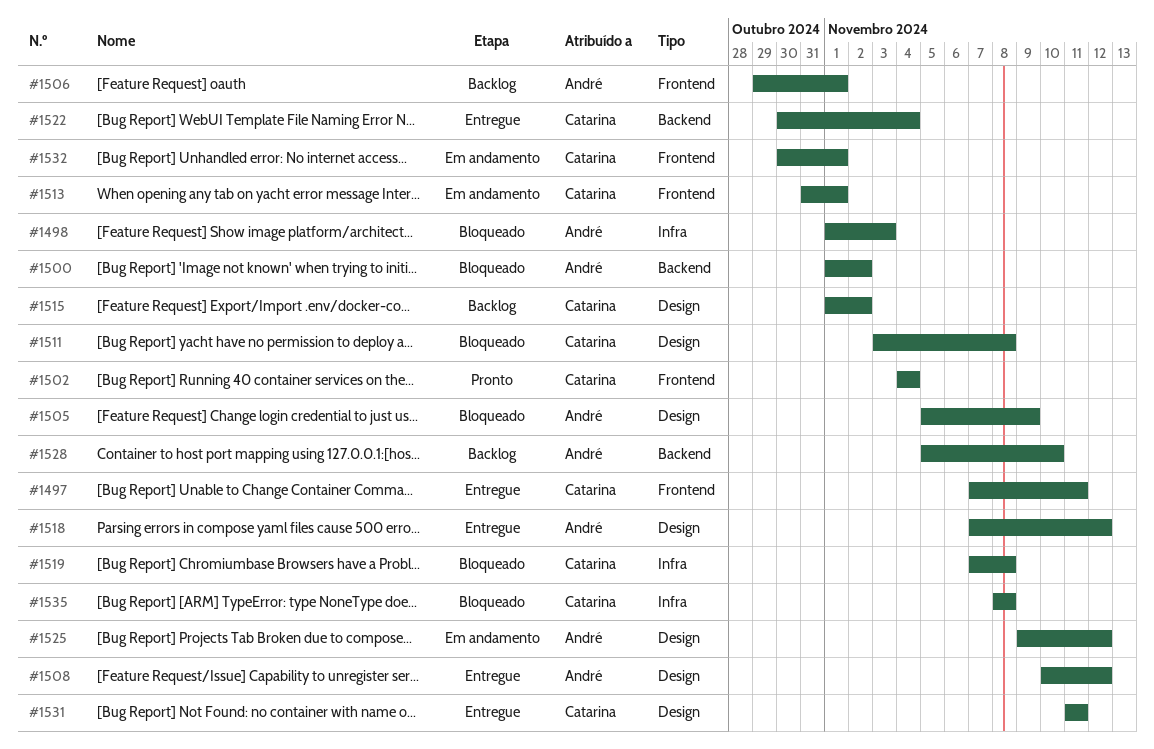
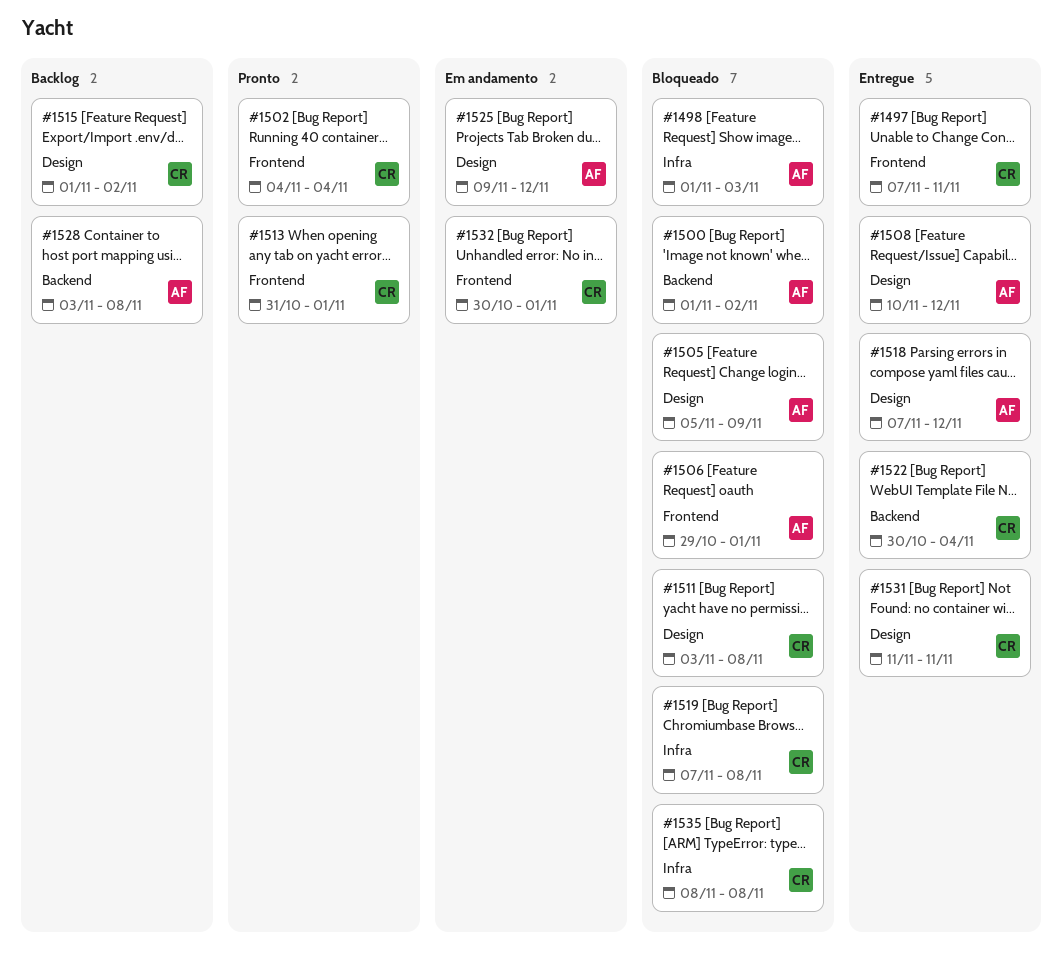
#1506, status: Backlog -> Bloqueado
#1513, status: Em andamento -> Pronto
#1528, start: Nov 5 -> Nov 3
#1528, due: Nov 10 -> Nov 8

